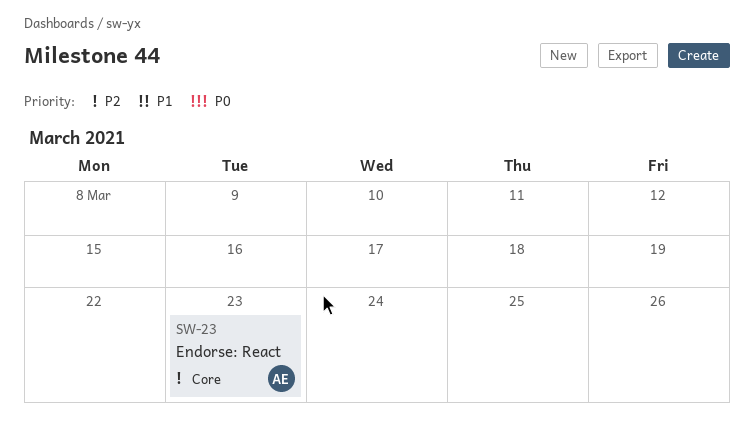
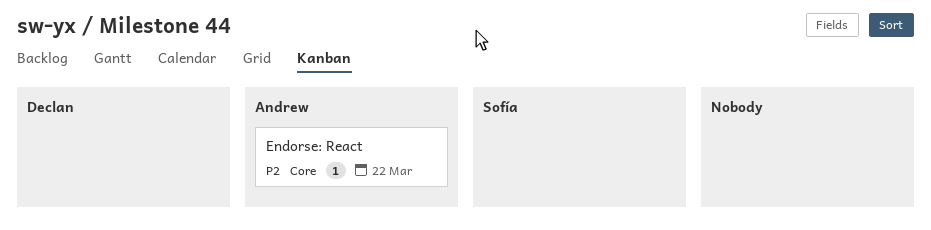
Endorse: React, due: Mar 23 -> Mar 22

